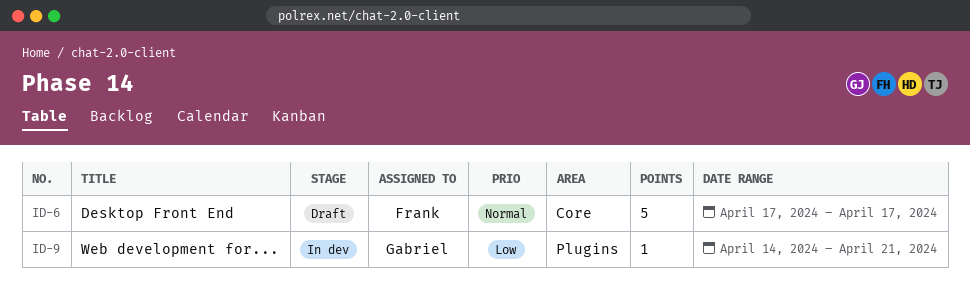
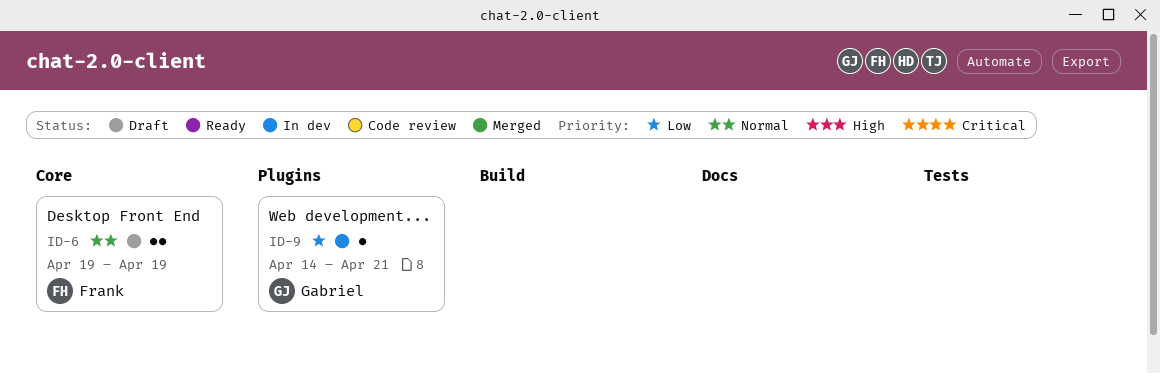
ID-6, estimate: 5 -> 2
ID-6, start: Apr 17 -> Apr 19
ID-6, due: Apr 17 -> Apr 19

